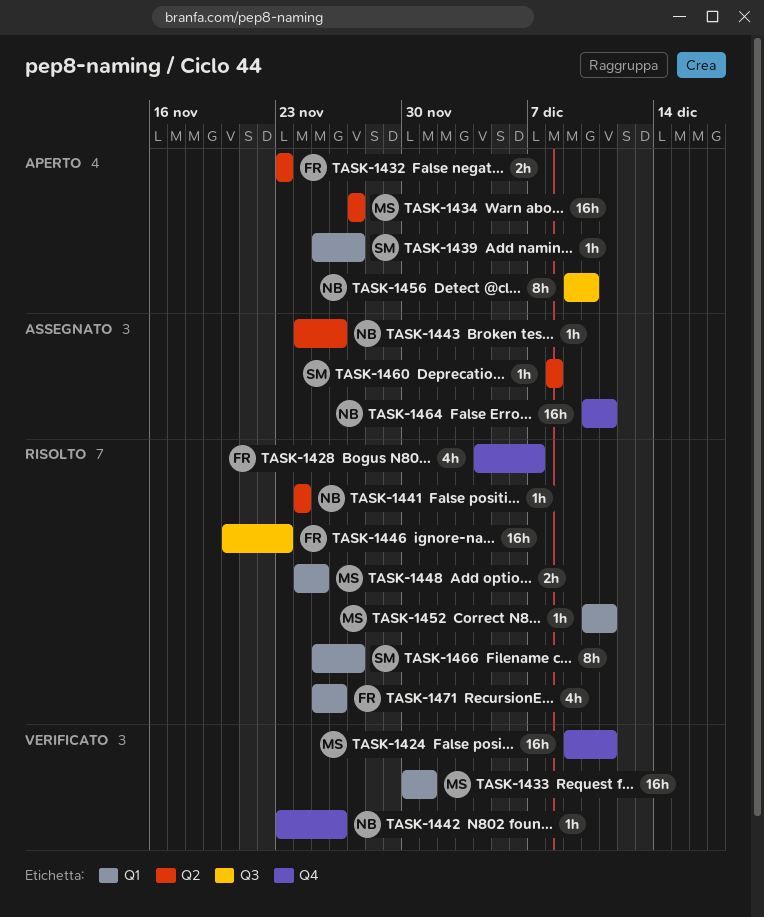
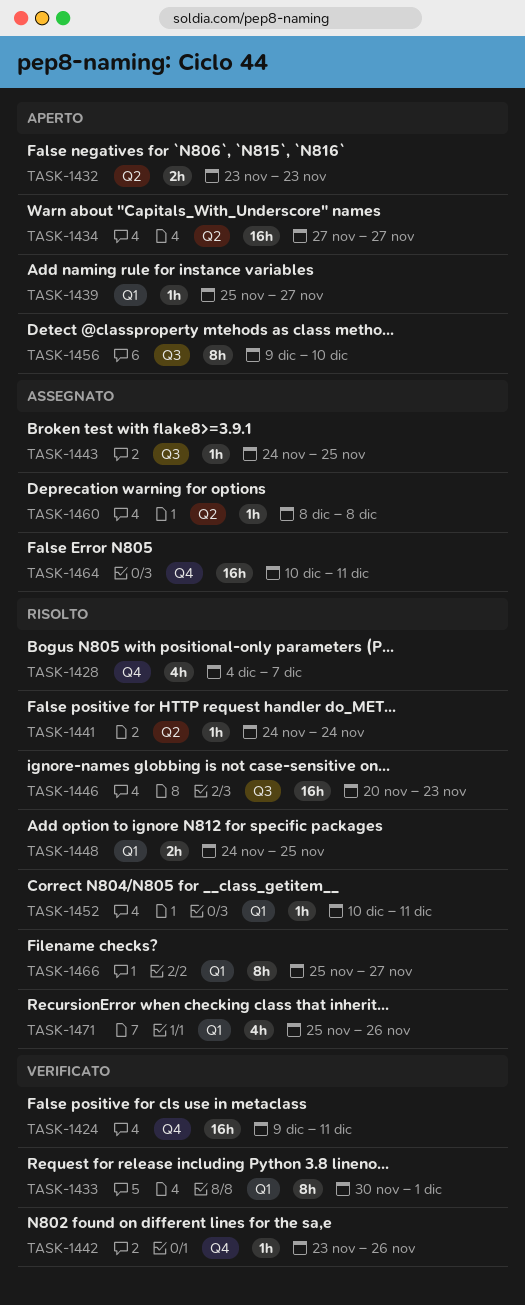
TASK-1433, estimate: 16h -> 8h
TASK-1443, label: Q2 -> Q3
TASK-1443, due: Nov 26 -> Nov 25

